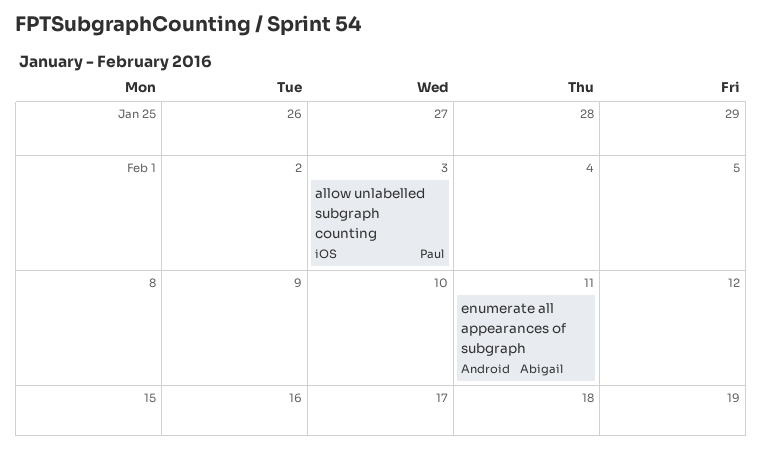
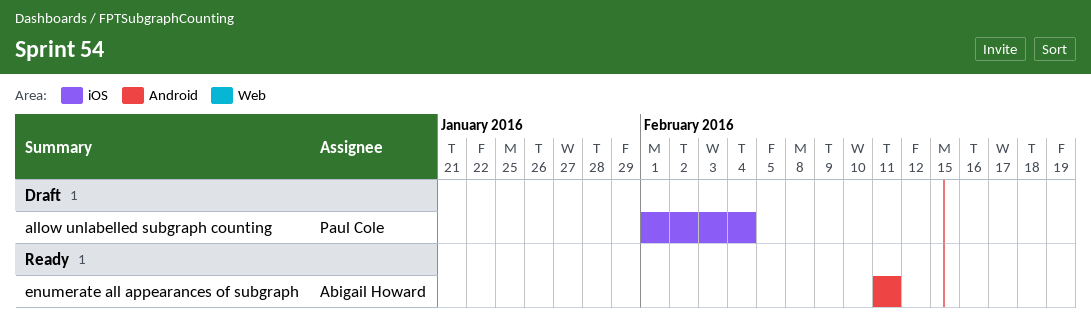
allow unlabelled subgraph counting, due: Feb 3 -> Feb 4

